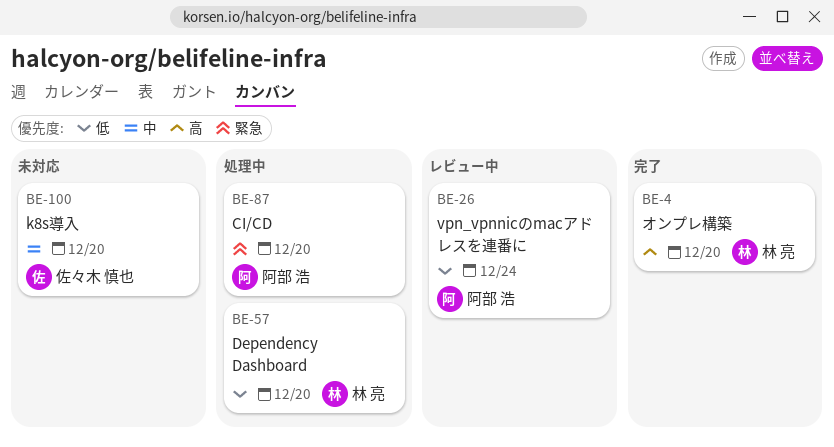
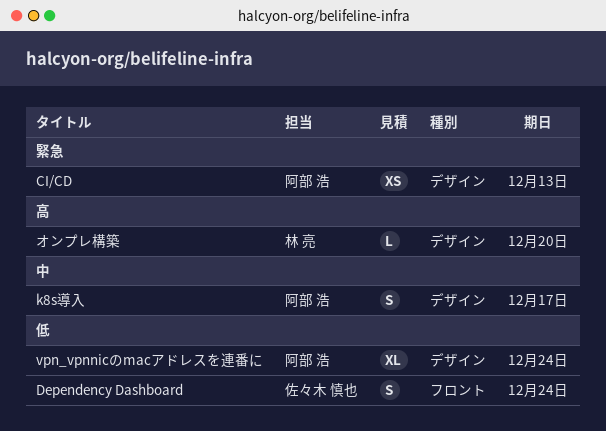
CI/CD, due: Dec 20 -> Dec 13
Dependency Dashboard, owner: 林 亮 -> 佐々木 慎也
Dependency Dashboard, due: Dec 20 -> Dec 24
k8s導入, owner: 佐々木 慎也 -> 阿部 浩
k8s導入, due: Dec 20 -> Dec 17

